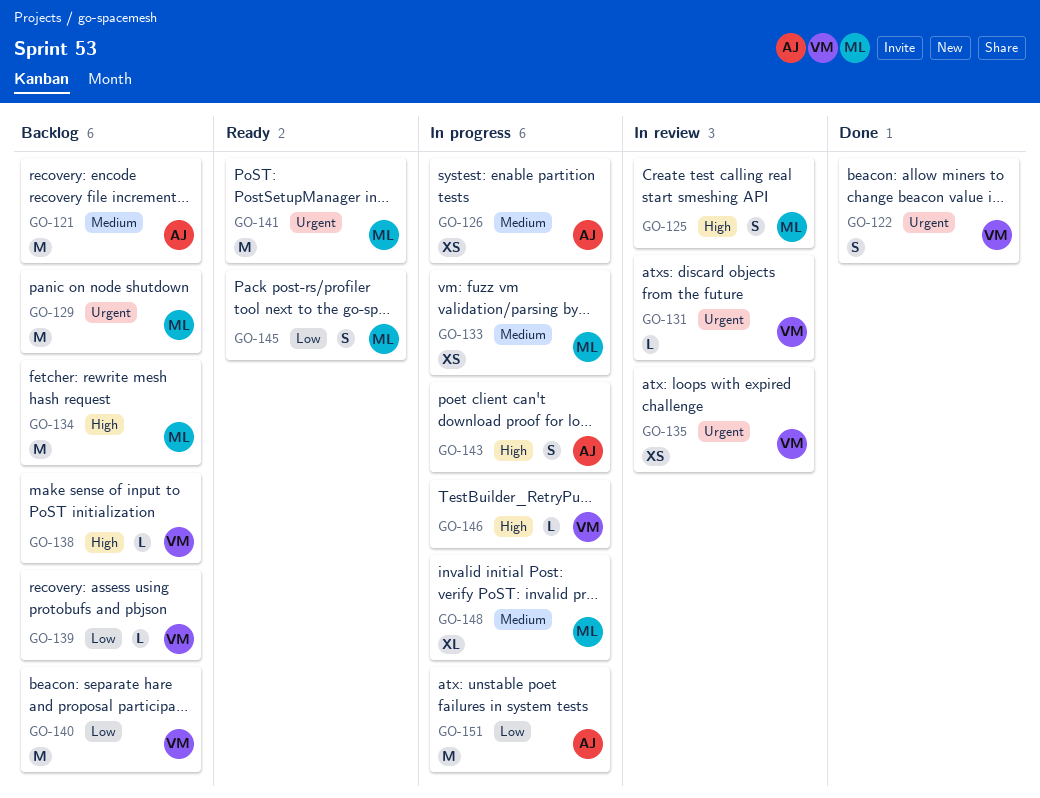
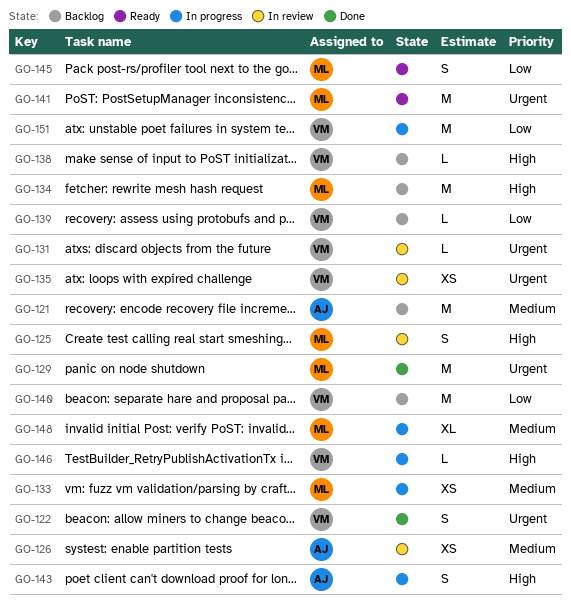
GO-126, status: In progress -> In review
GO-129, status: Backlog -> Done
GO-151, owner: AJ -> VM

